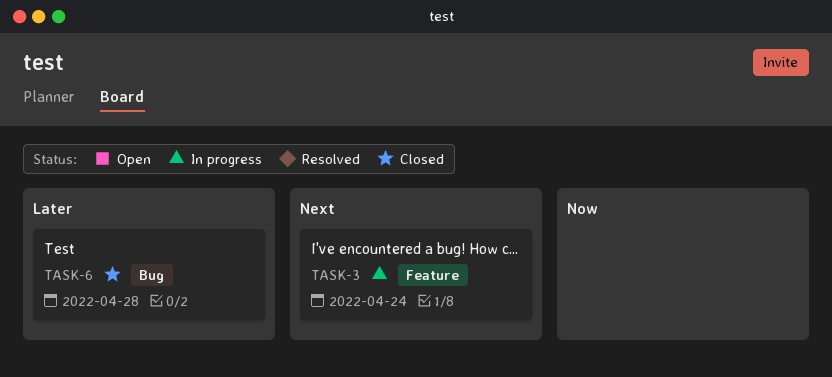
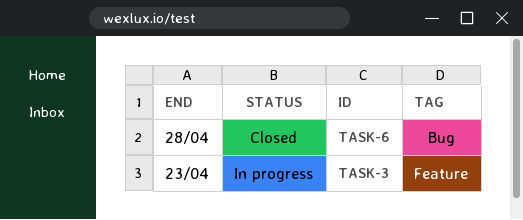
TASK-3, due: Apr 24 -> Apr 23

